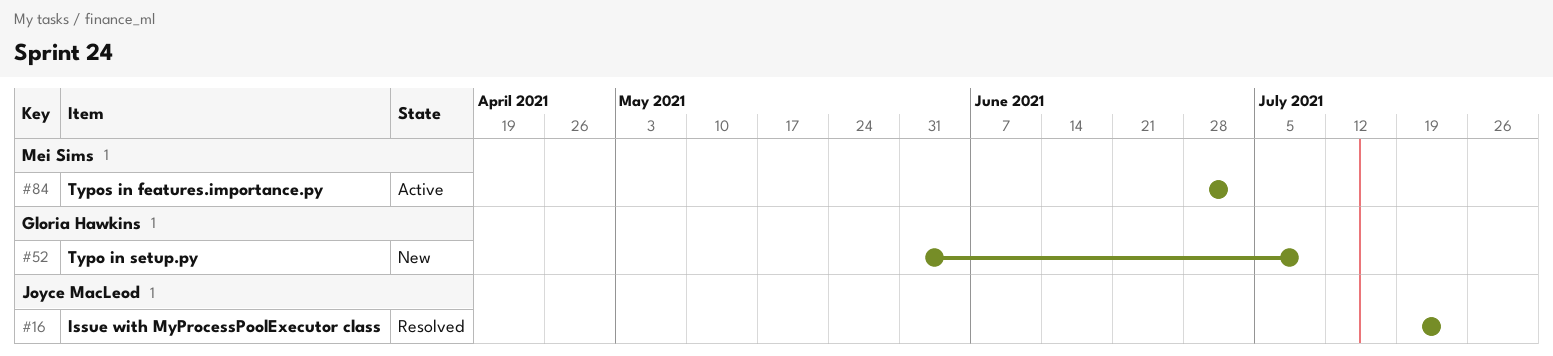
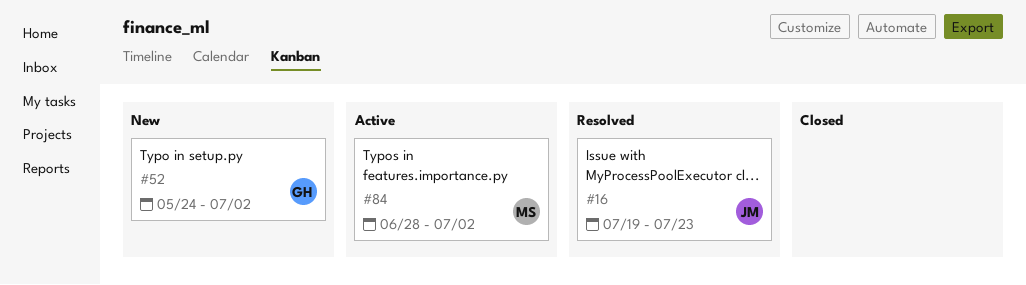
#52, start: May 31 -> May 24
#52, due: Jul 9 -> Jul 2

